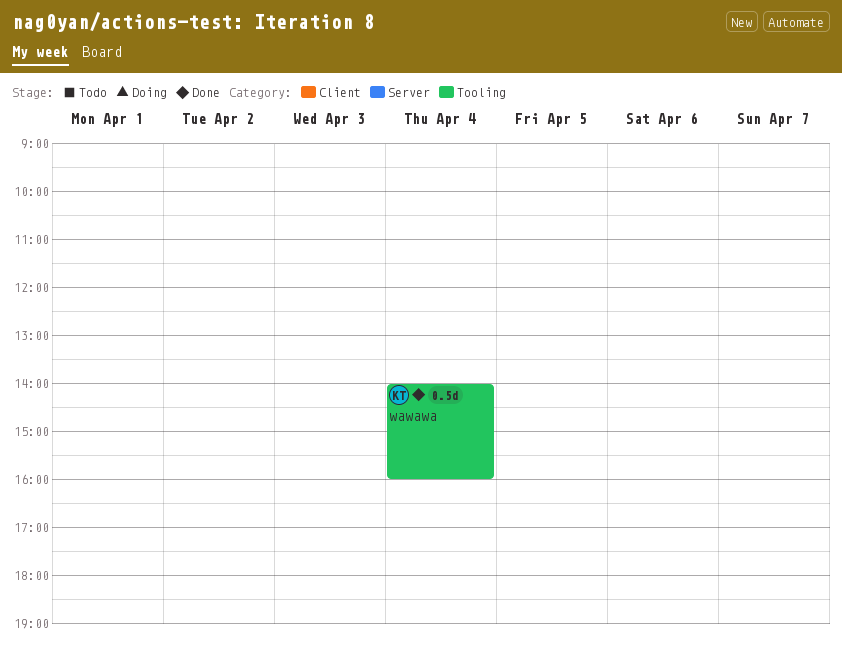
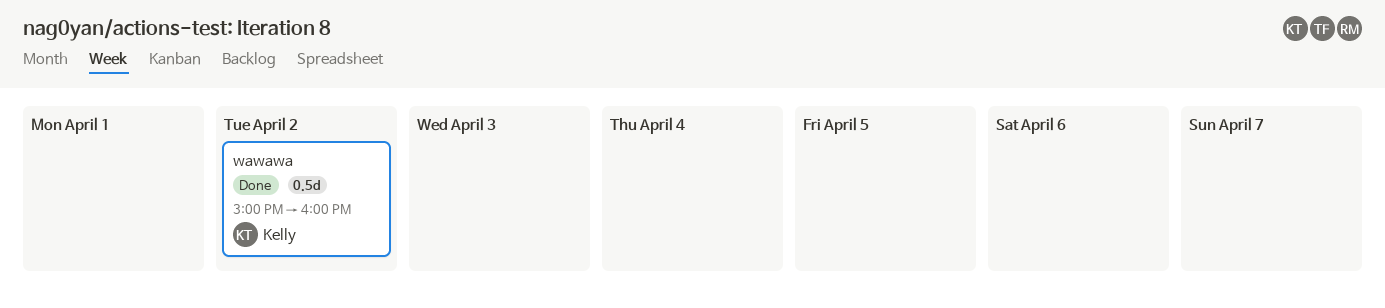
wawawa, day: Apr 4 -> Apr 2
wawawa, begins: 14:00 -> 15:00

